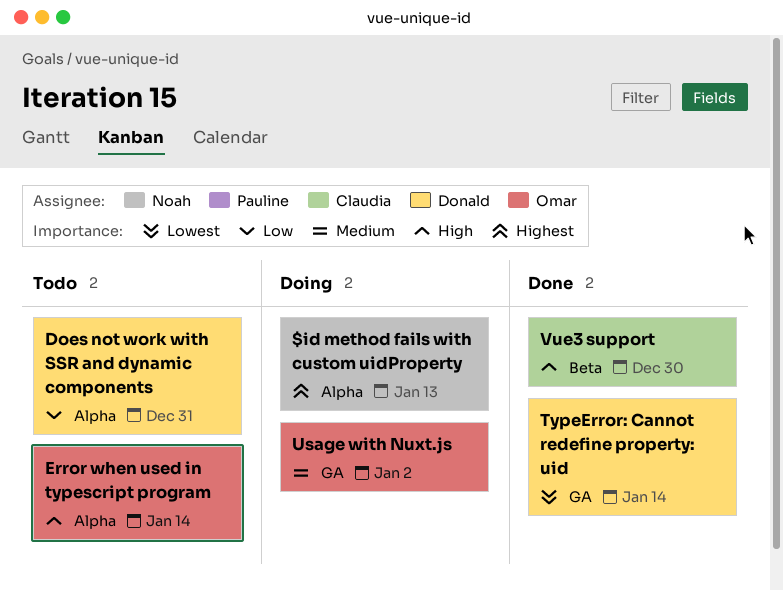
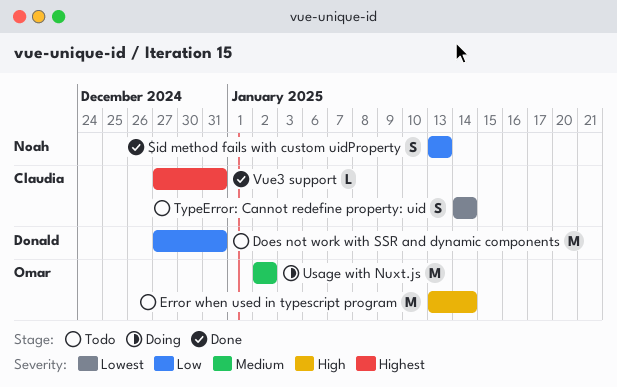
$id method fails with custom uidProperty, status: Doing -> Done
$id method fails with custom uidProperty, priority: Highest -> Low
TypeError: Cannot redefine property: uid, status: Done -> Todo
TypeError: Cannot redefine property: uid, owner: Donald -> Claudia
Vue3 support, priority: High -> Highest
Vue3 support, due: Dec 30 -> Dec 31

